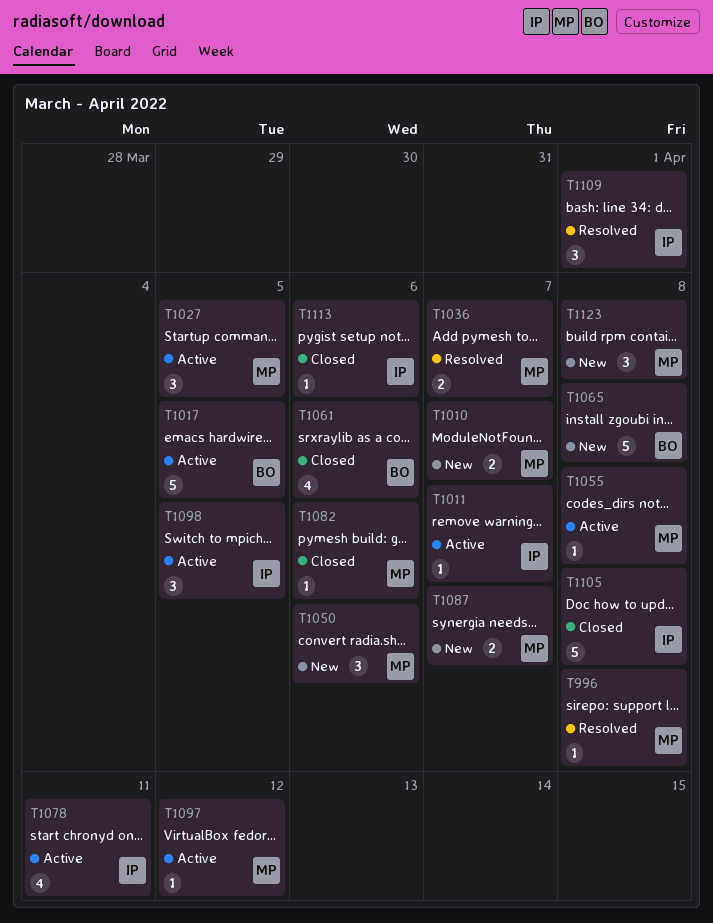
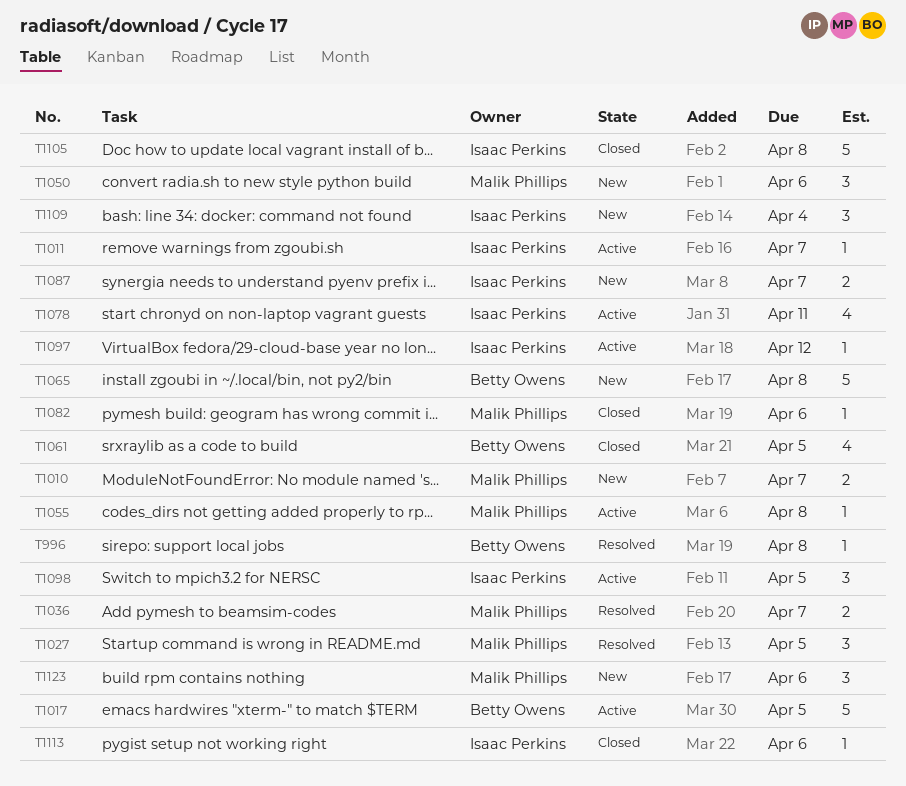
T996, owner: Malik Phillips -> Betty Owens
T1027, status: Active -> Resolved
T1061, due: Apr 6 -> Apr 5
T1087, owner: Malik Phillips -> Isaac Perkins
T1097, owner: Malik Phillips -> Isaac Perkins
T1109, status: Resolved -> New
T1109, due: Apr 1 -> Apr 4
T1123, due: Apr 8 -> Apr 6

